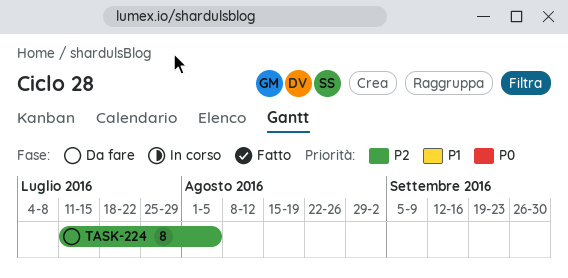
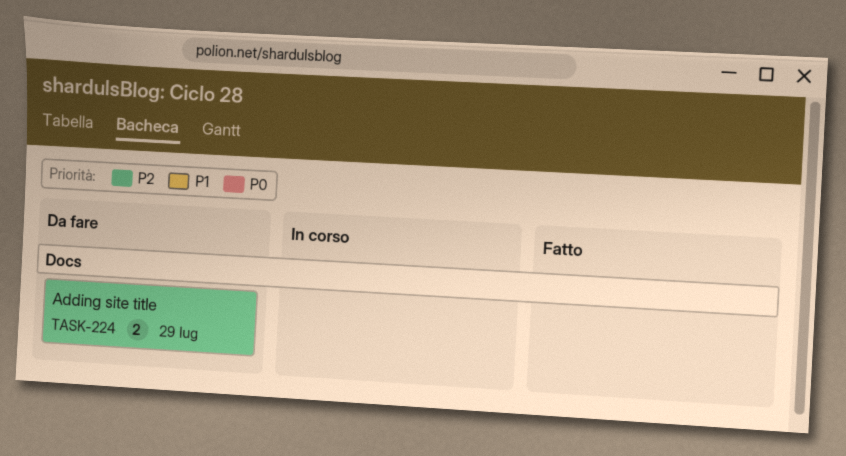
TASK-224, estimate: 8 -> 2
TASK-224, due: Aug 5 -> Jul 29

